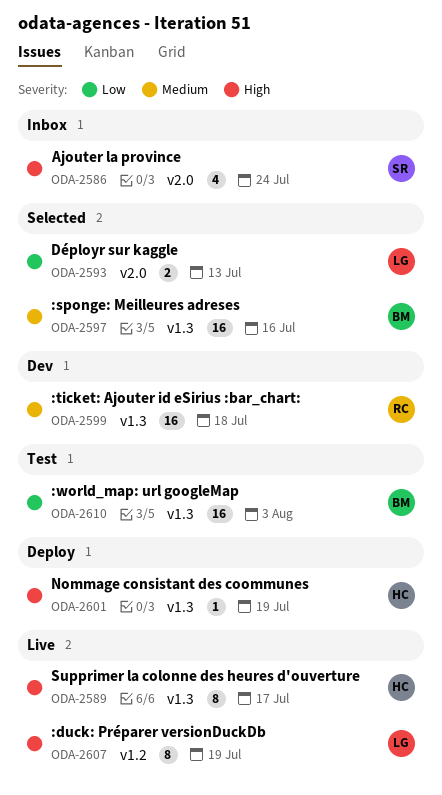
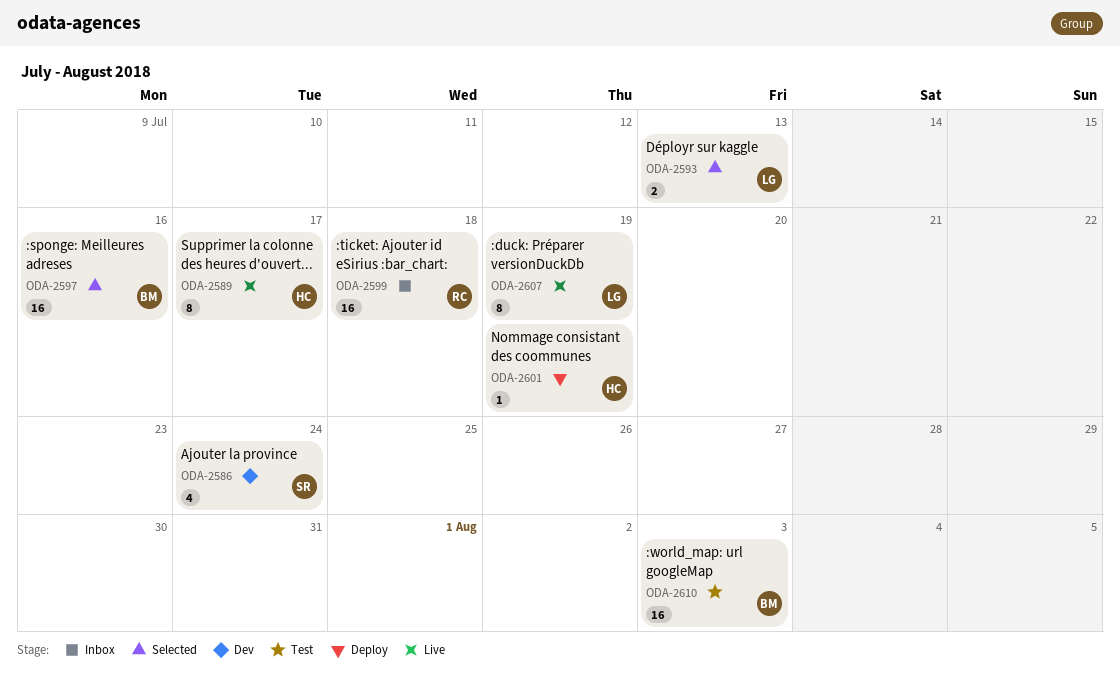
ODA-2586, status: Inbox -> Dev
ODA-2599, status: Dev -> Inbox

